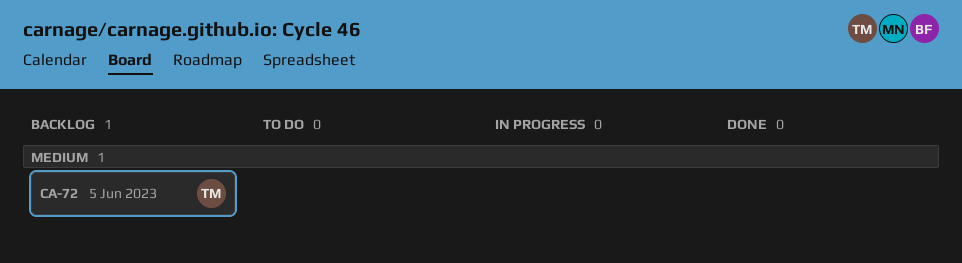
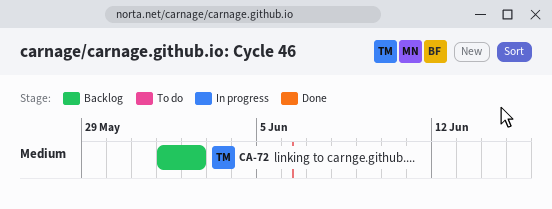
CA-72, due: Jun 5 -> Jun 2

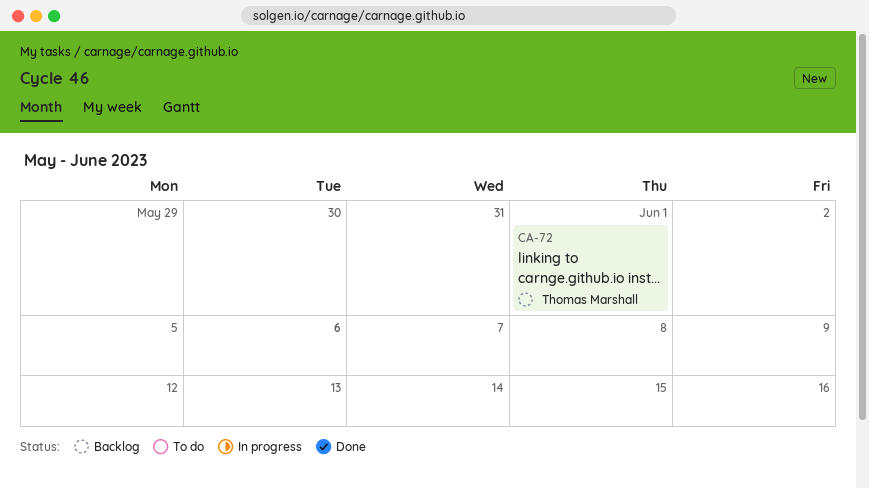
CA-72, due: Jun 2 -> Jun 1

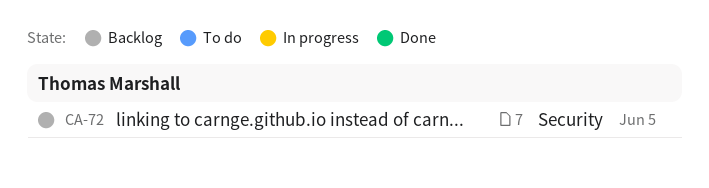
CA-72, due: Jun 1 -> Jun 5

